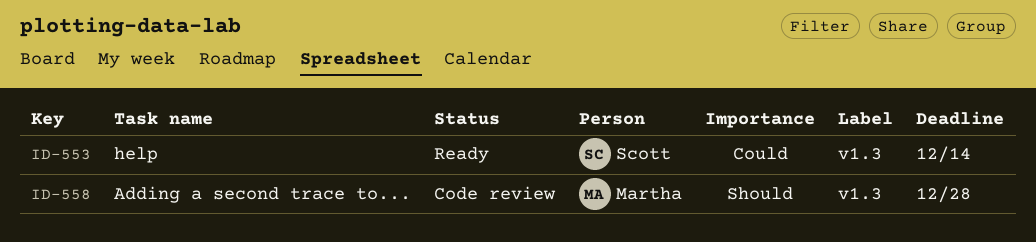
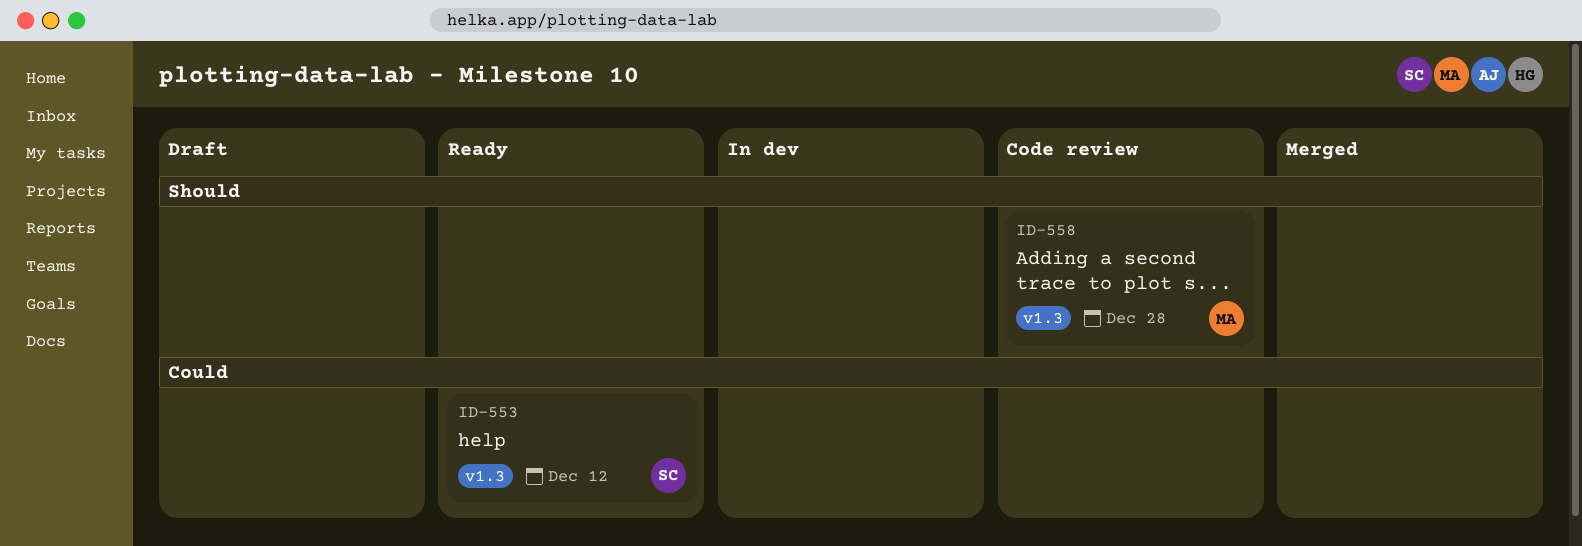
ID-553, due: Dec 14 -> Dec 12

